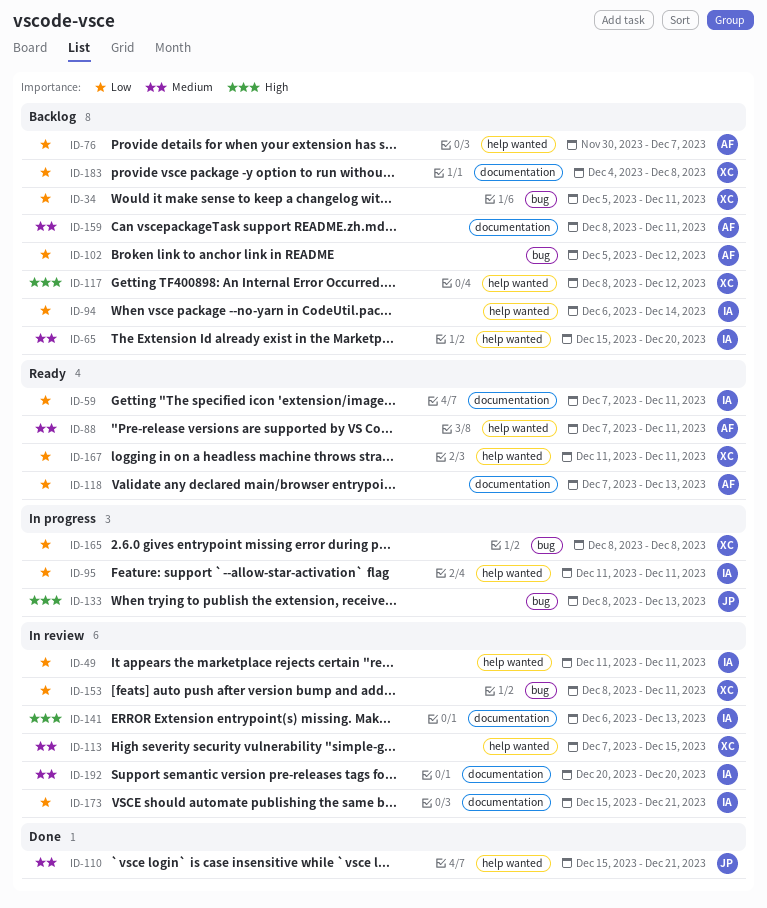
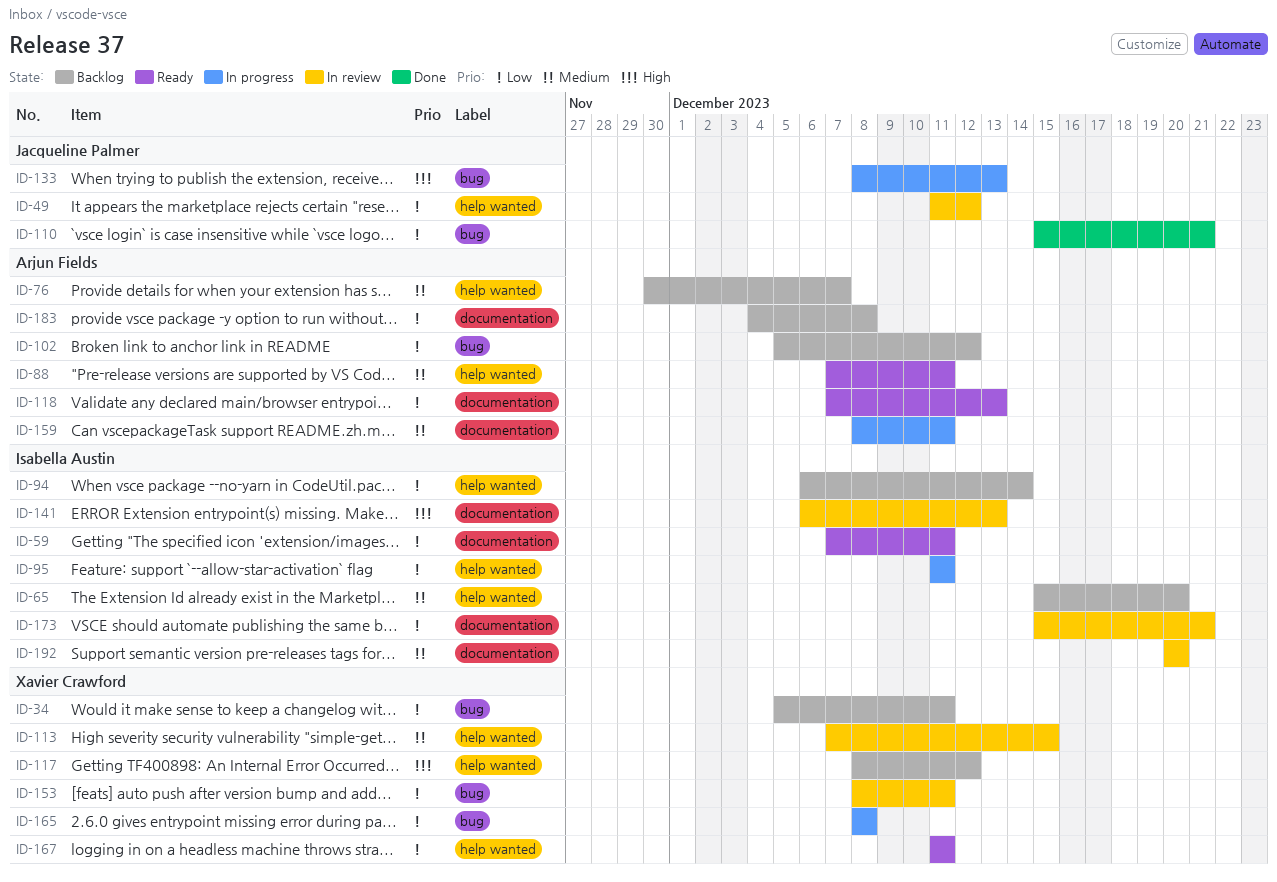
ID-49, owner: Isabella Austin -> Jacqueline Palmer
ID-49, due: Dec 11 -> Dec 12
ID-76, priority: Low -> Medium
ID-110, priority: Medium -> Low
ID-110, label: help wanted -> bug
ID-159, status: Backlog -> In progress
ID-183, owner: Xavier Crawford -> Arjun Fields

